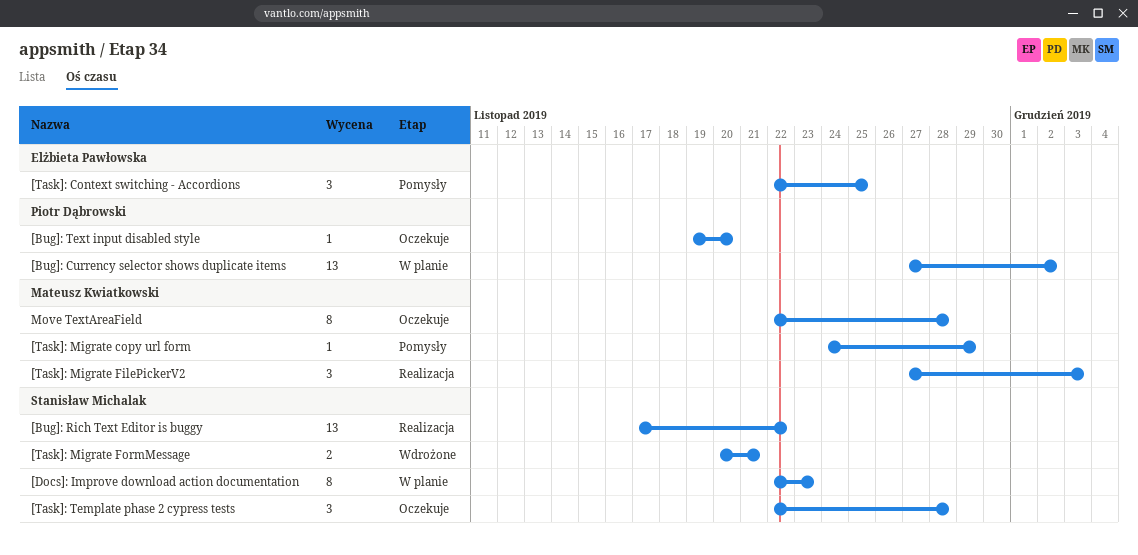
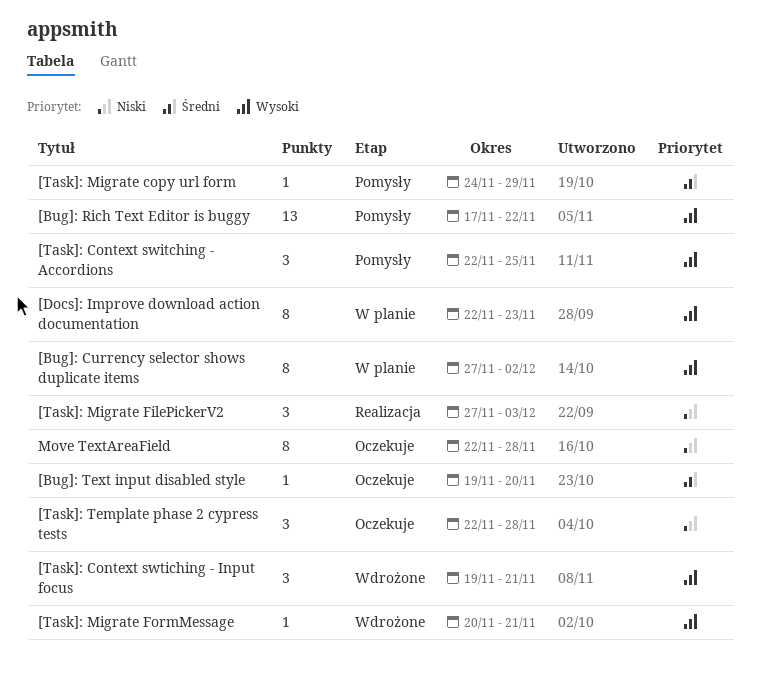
[Bug]: Currency selector shows duplicate items, estimate: 13 -> 8
[Bug]: Rich Text Editor is buggy, status: Realizacja -> Pomysły
[Task]: Context swtiching - Input focus: none -> present
[Task]: Migrate FormMessage, estimate: 2 -> 1

